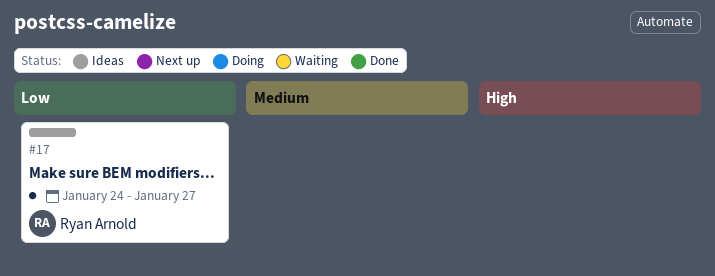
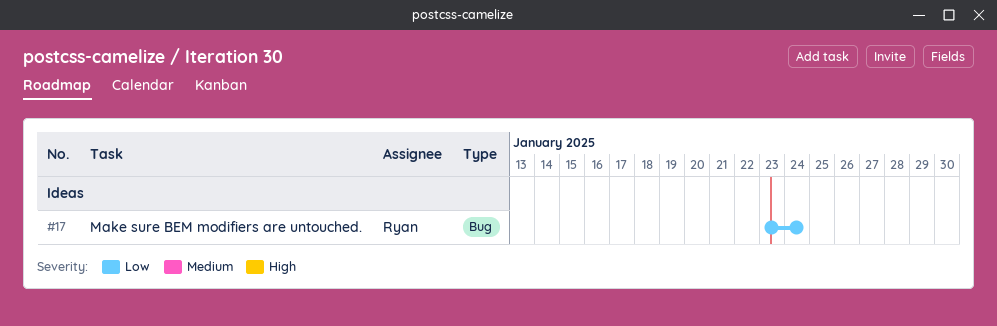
#17, start: Jan 24 -> Jan 23
#17, due: Jan 27 -> Jan 24

